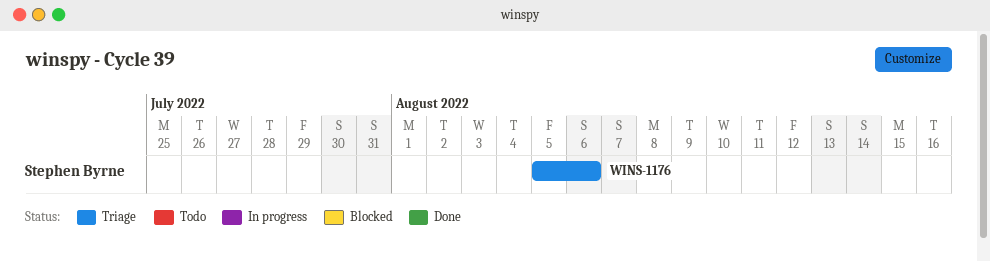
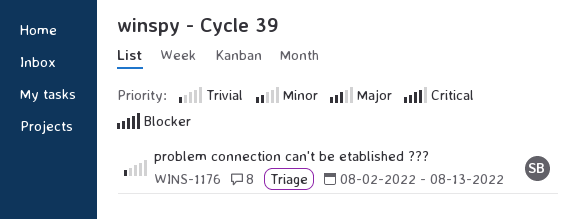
WINS-1176, start: Aug 5 -> Aug 2
WINS-1176, due: Aug 6 -> Aug 13

